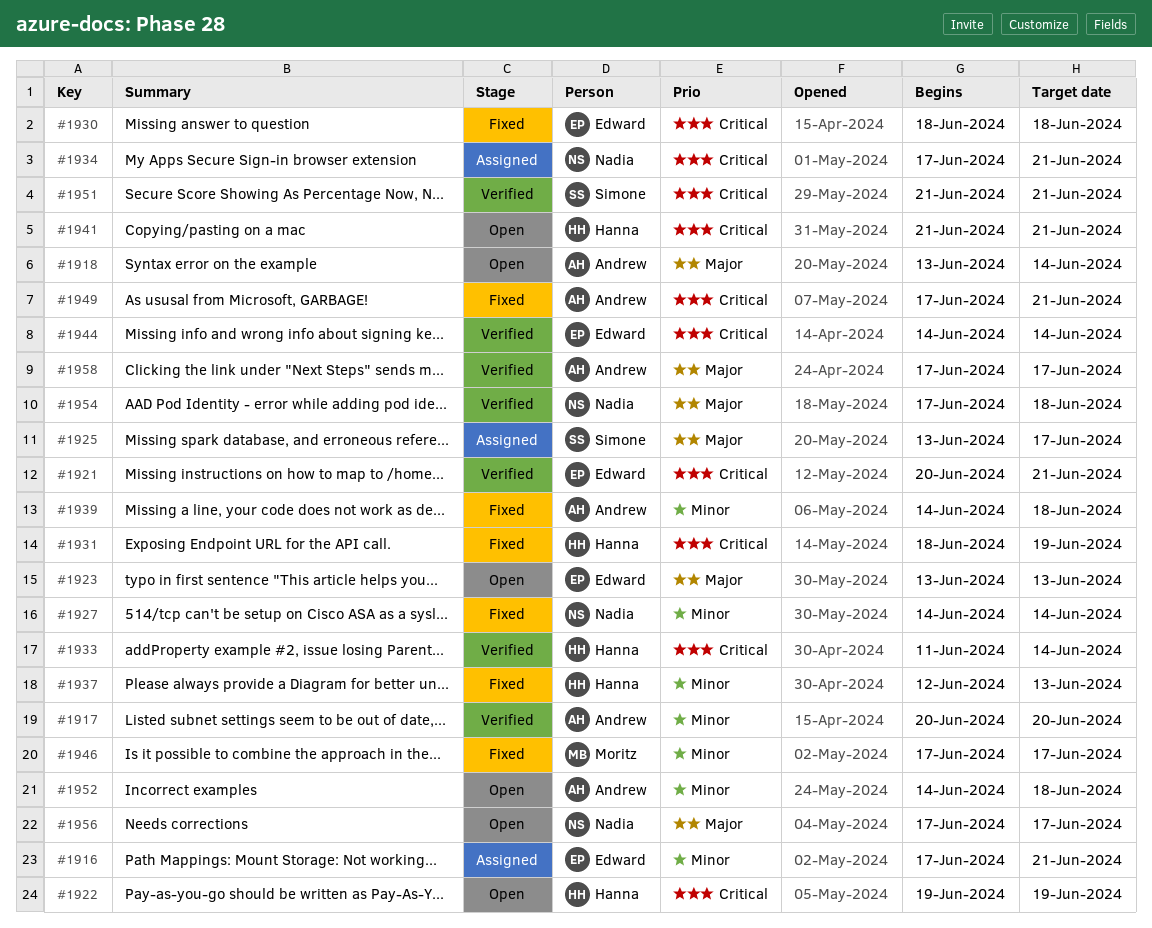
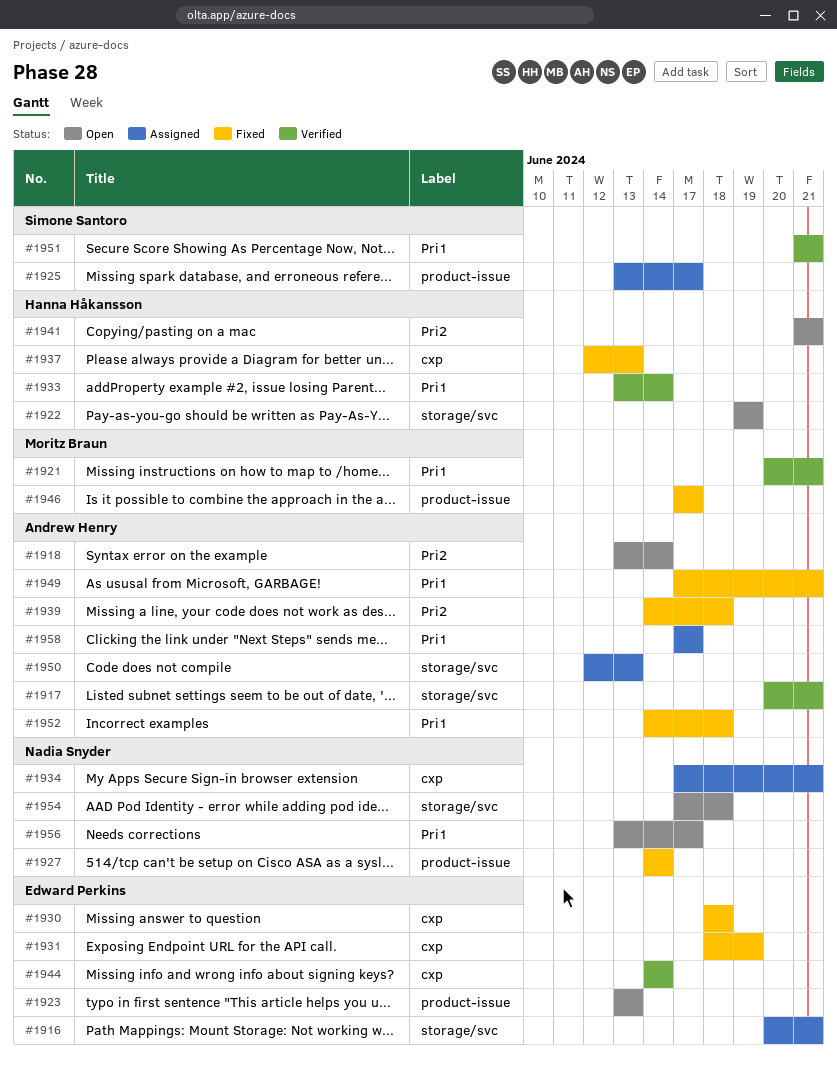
#1916, start: Jun 17 -> Jun 20
#1917, due: Jun 20 -> Jun 21
#1921, owner: Edward Perkins -> Moritz Braun
#1931, owner: Hanna Håkansson -> Edward Perkins
#1933, start: Jun 11 -> Jun 13
#1950: none -> present
#1952, status: Open -> Fixed
#1954, status: Verified -> Open
#1956, start: Jun 17 -> Jun 13
#1958, status: Verified -> Assigned

